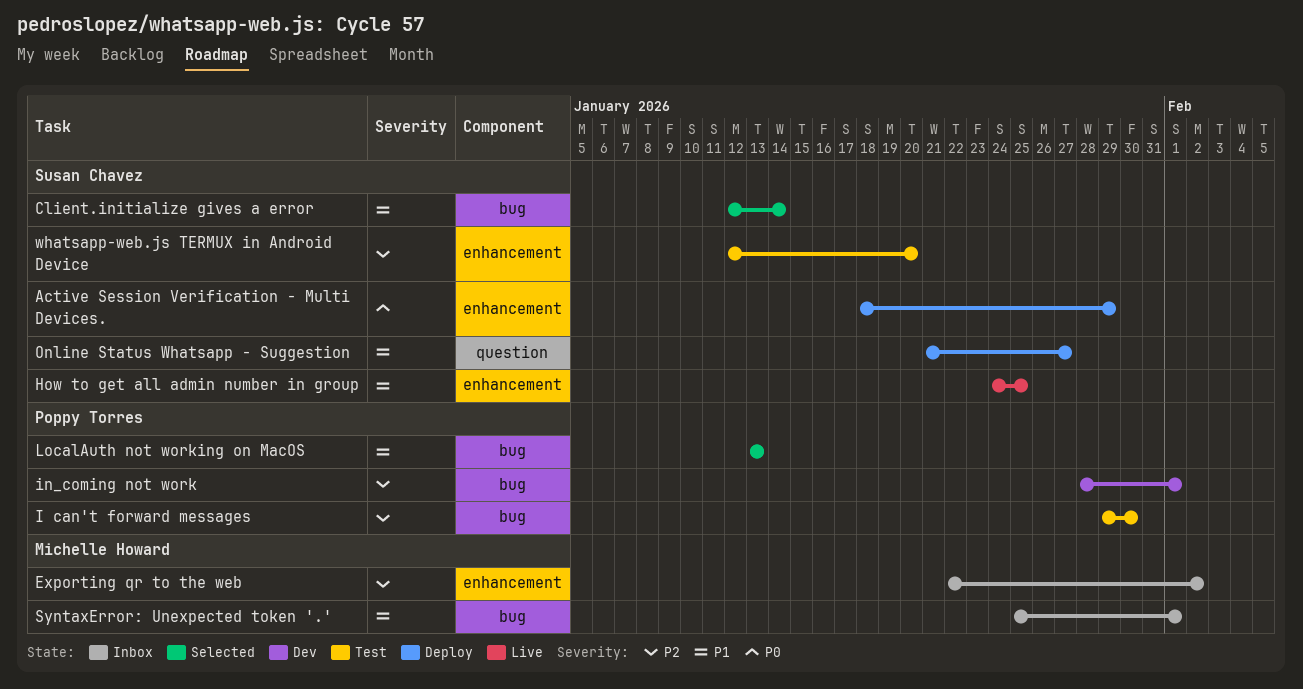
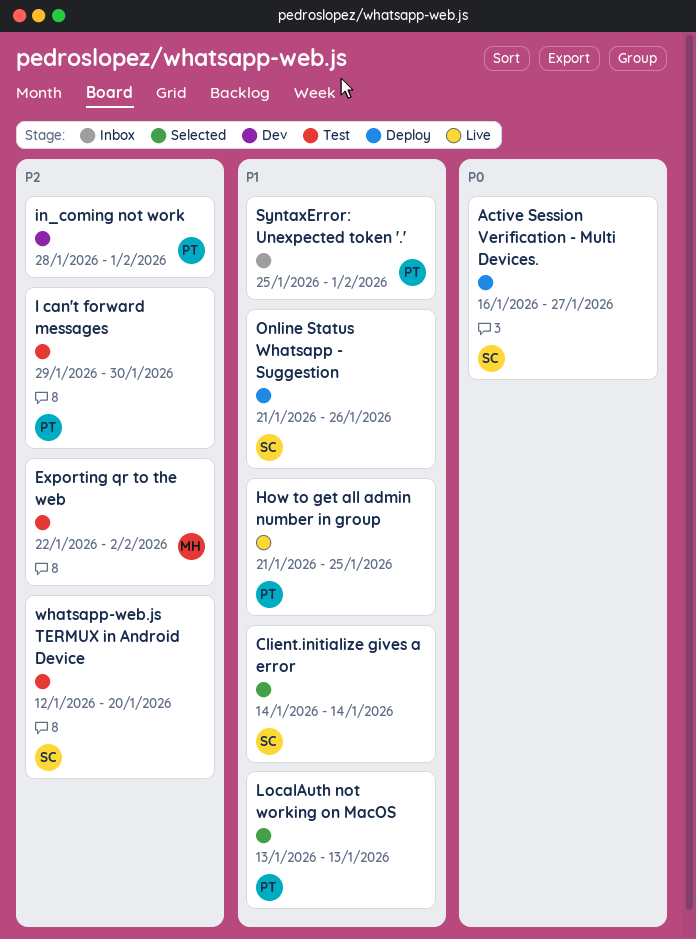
Active Session Verification - Multi Devices., start: Jan 18 -> Jan 16
Active Session Verification - Multi Devices., due: Jan 29 -> Jan 27
Client.initialize gives a error, start: Jan 12 -> Jan 14
Exporting qr to the web, status: Inbox -> Test
How to get all admin number in group, owner: Susan Chavez -> Poppy Torres
How to get all admin number in group, start: Jan 24 -> Jan 21
Online Status Whatsapp - Suggestion, due: Jan 27 -> Jan 26
SyntaxError: Unexpected token '.', owner: Michelle Howard -> Poppy Torres

